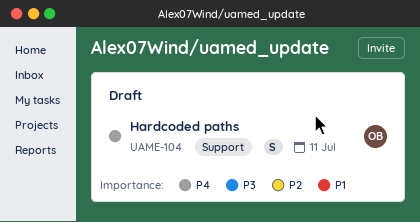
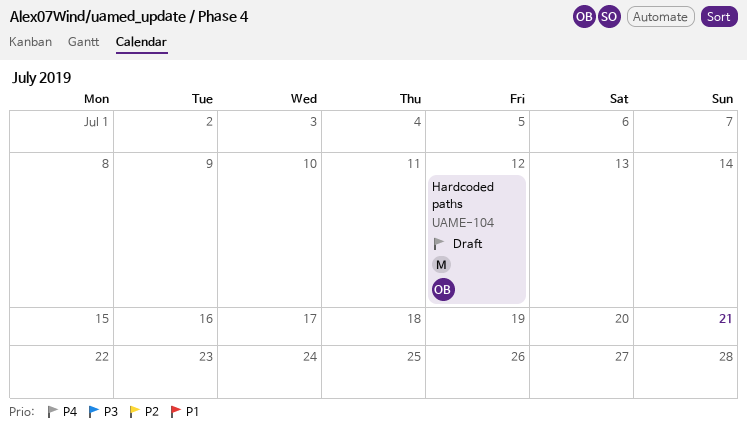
UAME-104, estimate: S -> M
UAME-104, due: Jul 11 -> Jul 12

